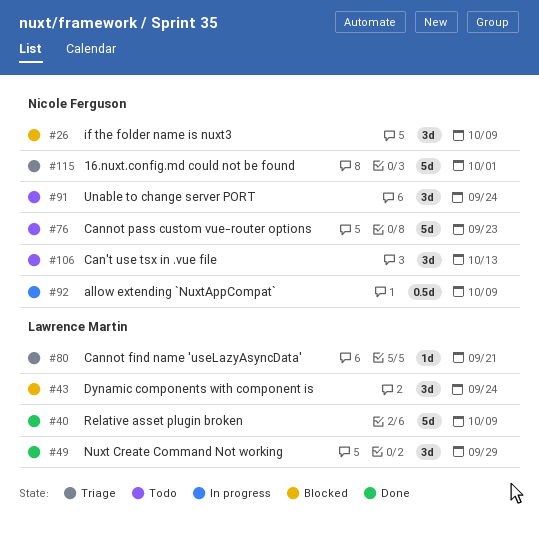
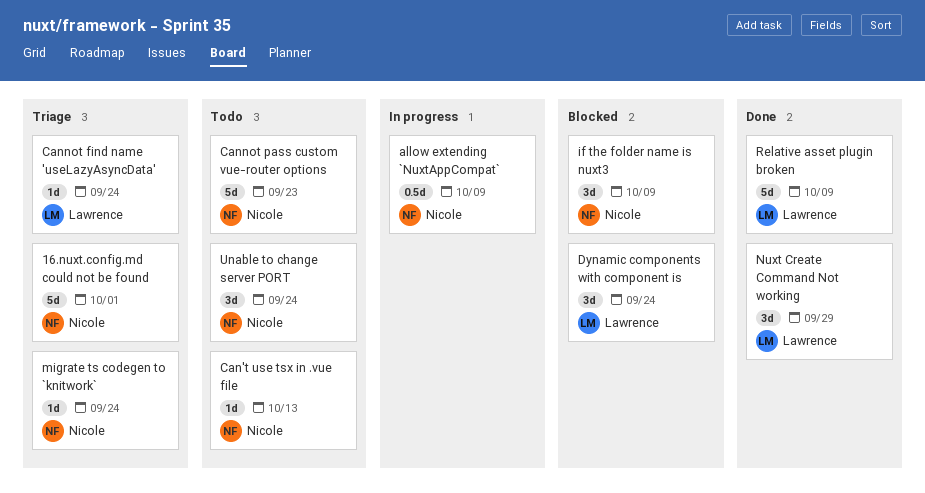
Can't use tsx in .vue file, estimate: 3d -> 1d
Cannot find name 'useLazyAsyncData', due: Sep 21 -> Sep 24
migrate ts codegen to `knitwork`: none -> present

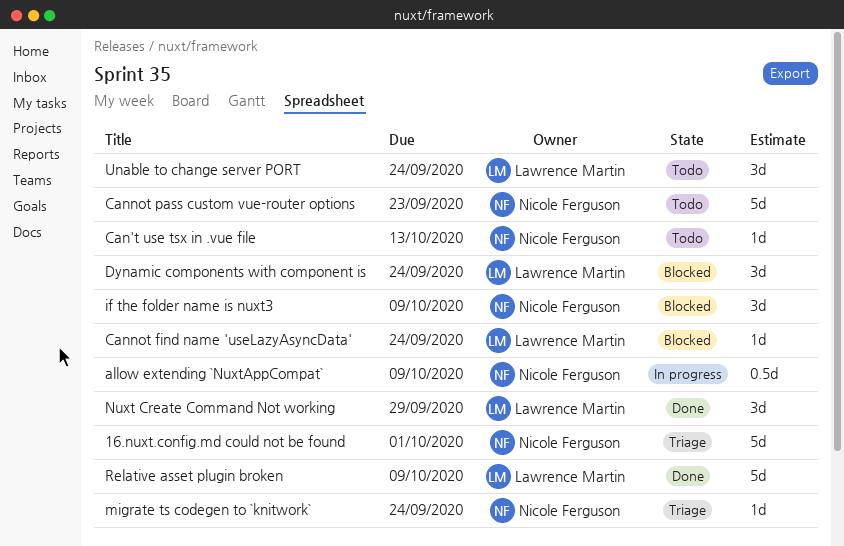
Cannot find name 'useLazyAsyncData', status: Triage -> Blocked
Unable to change server PORT, owner: Nicole Ferguson -> Lawrence Martin

